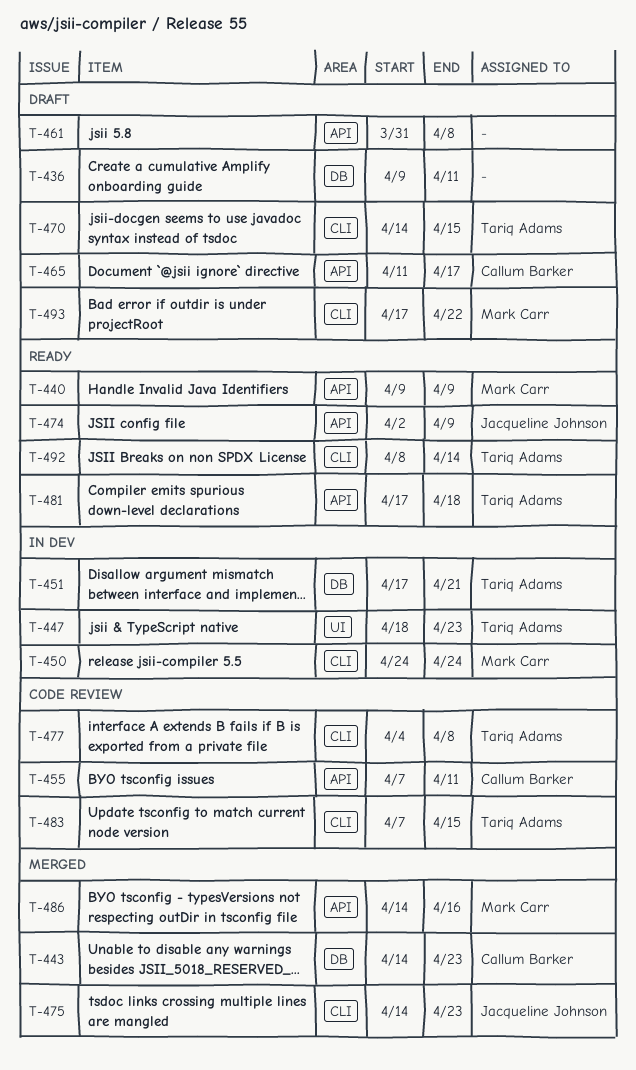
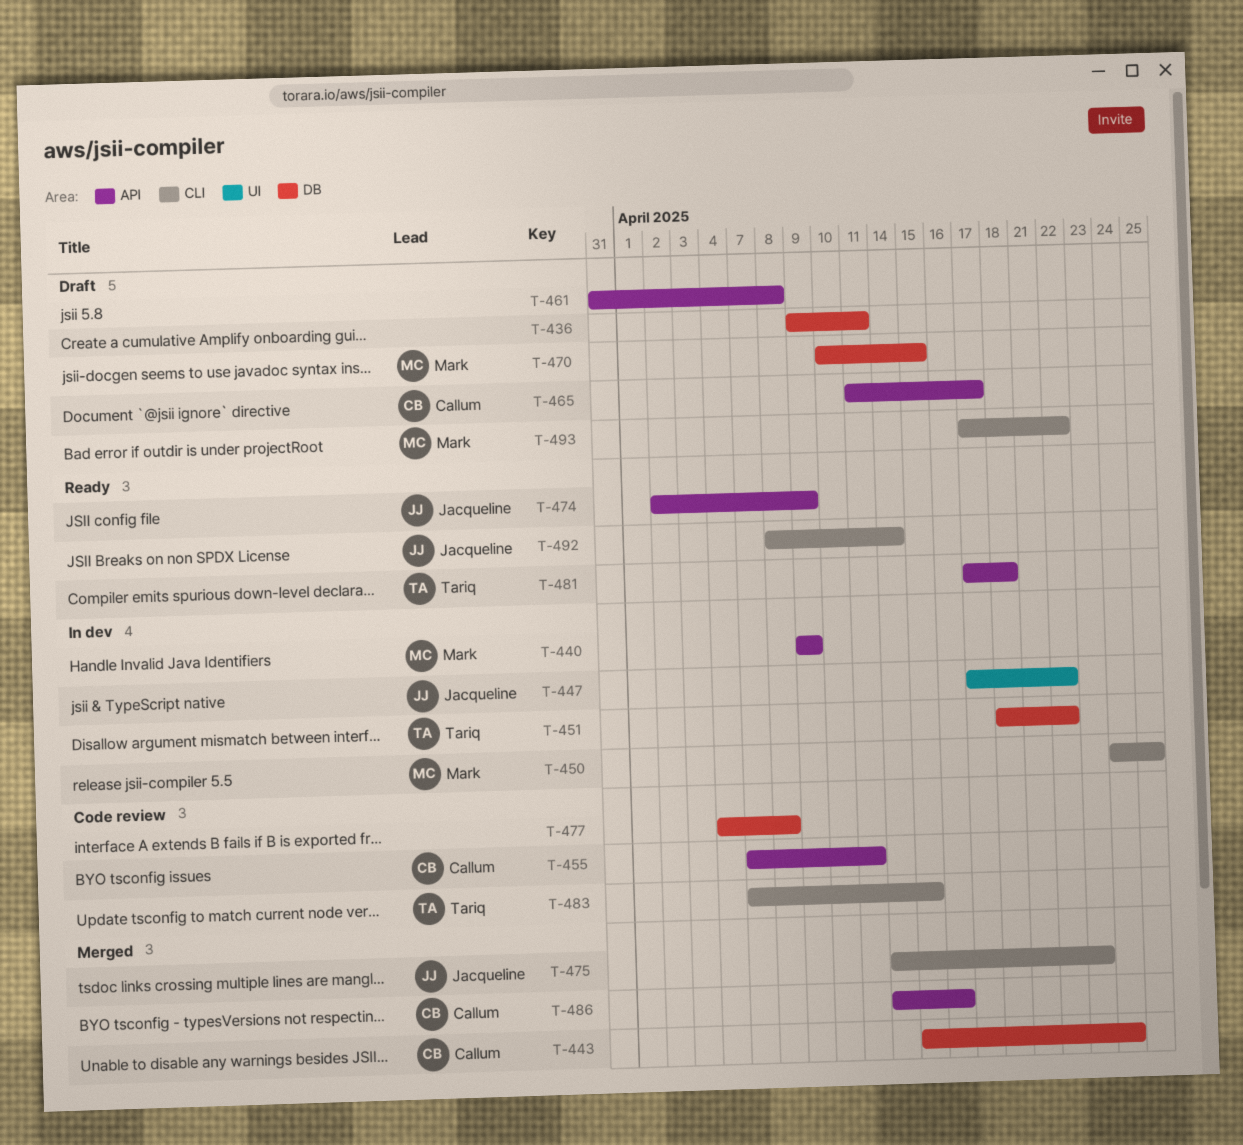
T-440, status: Ready -> In dev
T-443, start: Apr 14 -> Apr 15
T-443, due: Apr 23 -> Apr 24
T-447, owner: Tariq Adams -> Jacqueline Johnson
T-447, start: Apr 18 -> Apr 17
T-447, due: Apr 23 -> Apr 22
T-450, due: Apr 24 -> Apr 25
T-451, start: Apr 17 -> Apr 18
T-451, due: Apr 21 -> Apr 22
T-470, owner: Tariq Adams -> Mark Carr
T-470, label: CLI -> DB
T-470, start: Apr 14 -> Apr 10
T-477, owner: Tariq Adams -> none
T-477, label: CLI -> DB
T-486, owner: Mark Carr -> Callum Barker
T-492, owner: Tariq Adams -> Jacqueline Johnson

